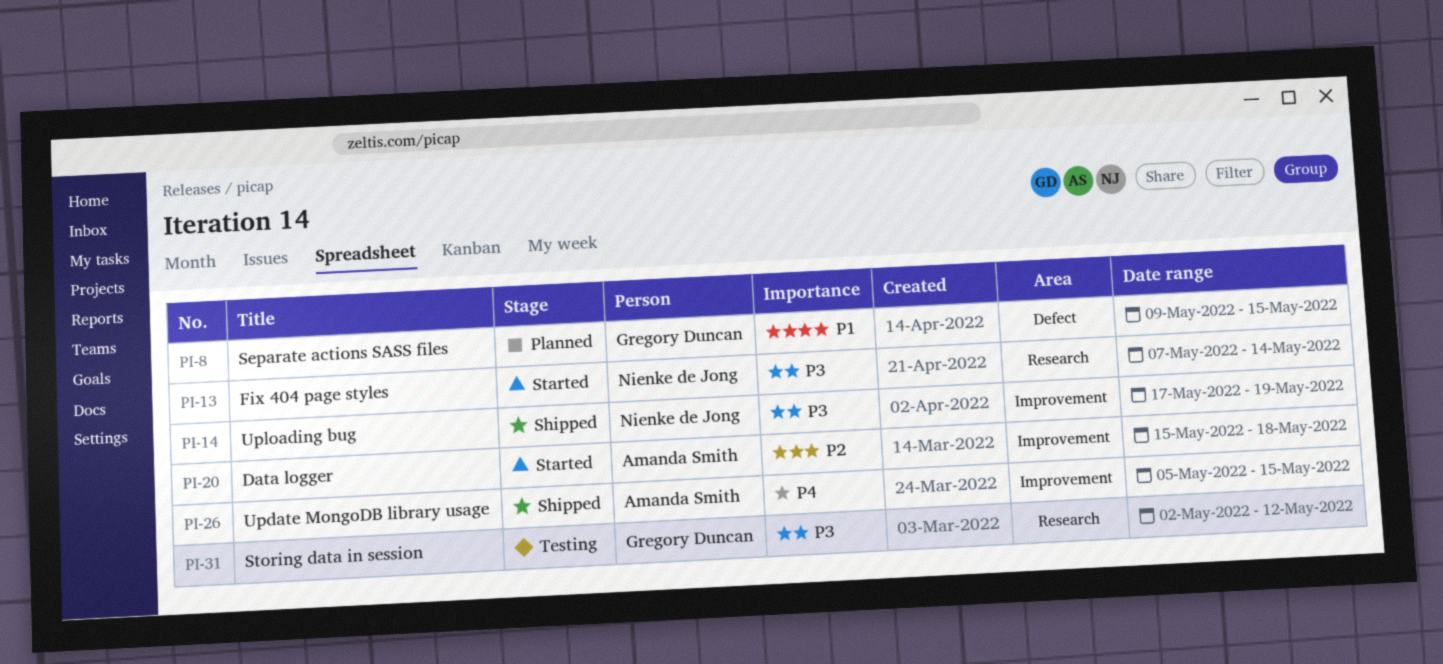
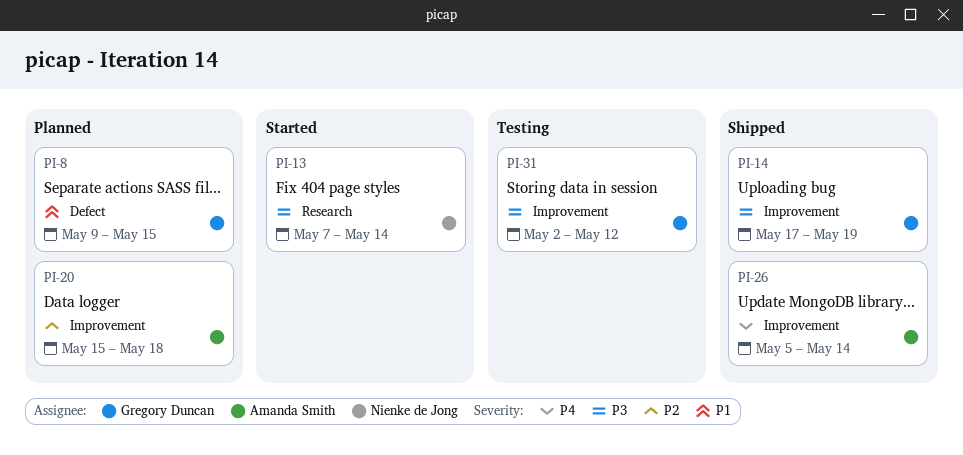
PI-14, owner: Nienke de Jong -> Gregory Duncan
PI-20, status: Started -> Planned
PI-26, due: May 15 -> May 14
PI-31, label: Research -> Improvement

